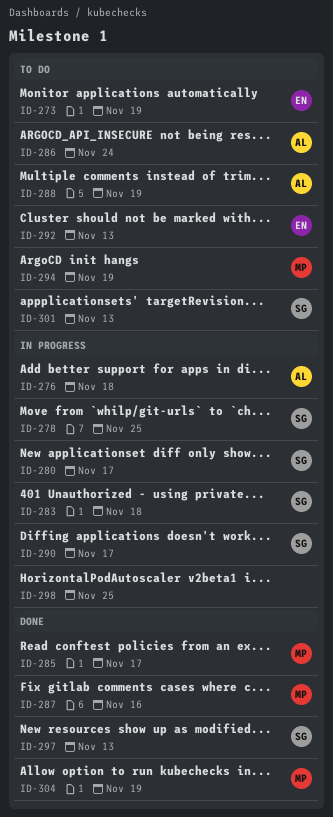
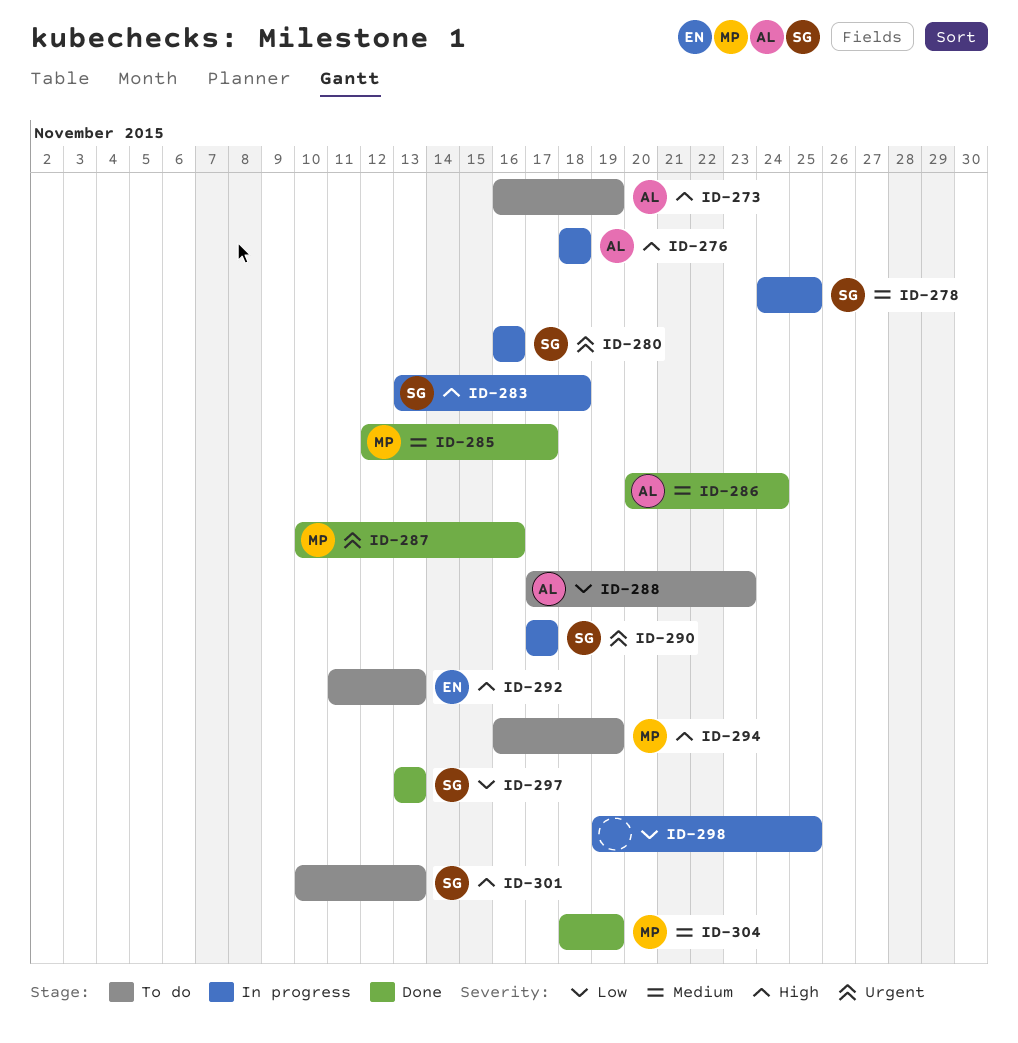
ID-273, owner: EN -> AL
ID-280, due: Nov 17 -> Nov 16
ID-286, status: To do -> Done
ID-288, due: Nov 19 -> Nov 23

